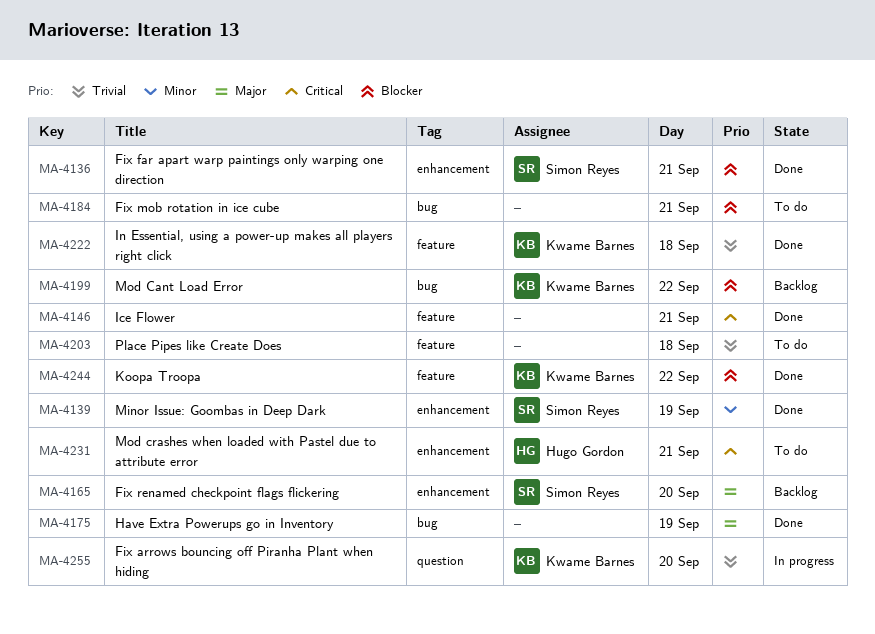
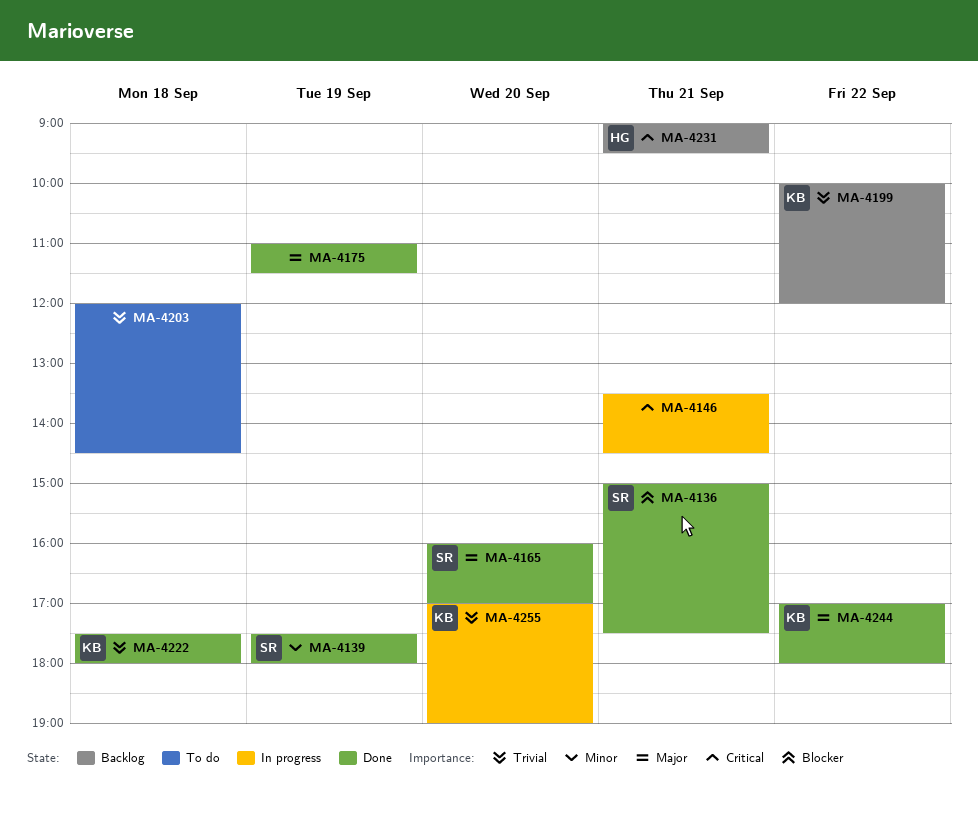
MA-4146, status: Done -> In progress
MA-4165, status: Backlog -> Done
MA-4184: present -> none
MA-4199, priority: Blocker -> Trivial
MA-4231, status: To do -> Backlog
MA-4244, priority: Blocker -> Major

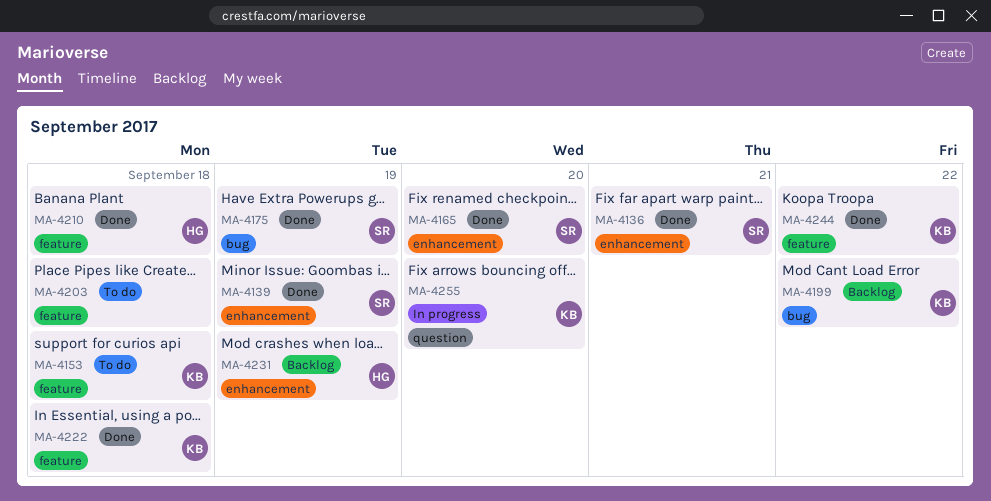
MA-4146: present -> none
MA-4153: none -> present
MA-4175, owner: none -> SR
MA-4210: none -> present
MA-4231, day: Sep 21 -> Sep 19

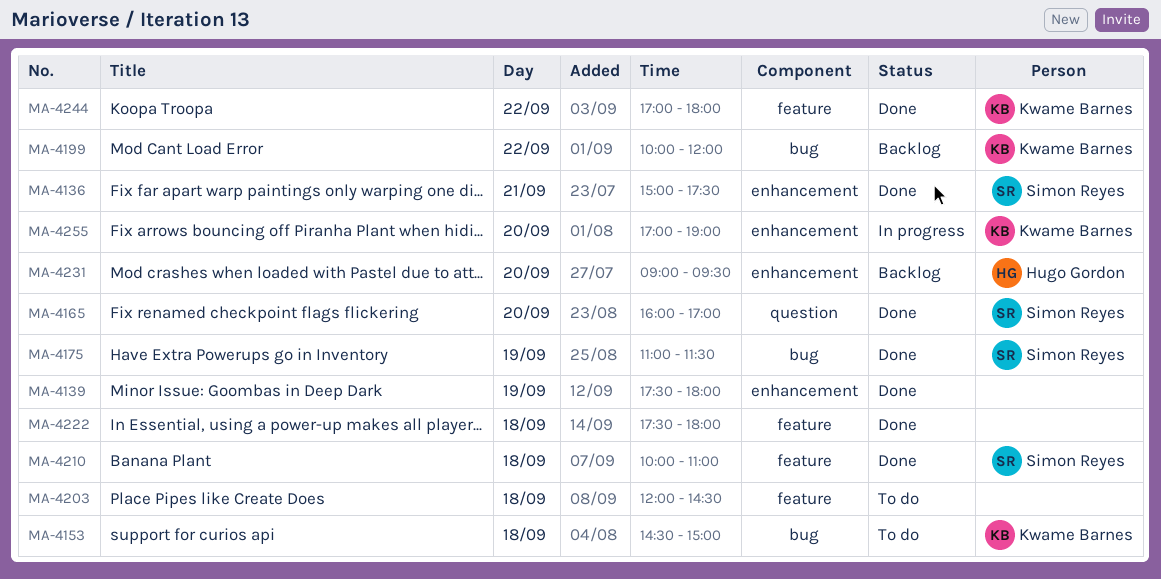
MA-4139, owner: Simon Reyes -> none
MA-4153, label: feature -> bug
MA-4165, label: enhancement -> question
MA-4210, owner: Hugo Gordon -> Simon Reyes
MA-4222, owner: Kwame Barnes -> none
MA-4231, day: Sep 19 -> Sep 20
MA-4255, label: question -> enhancement

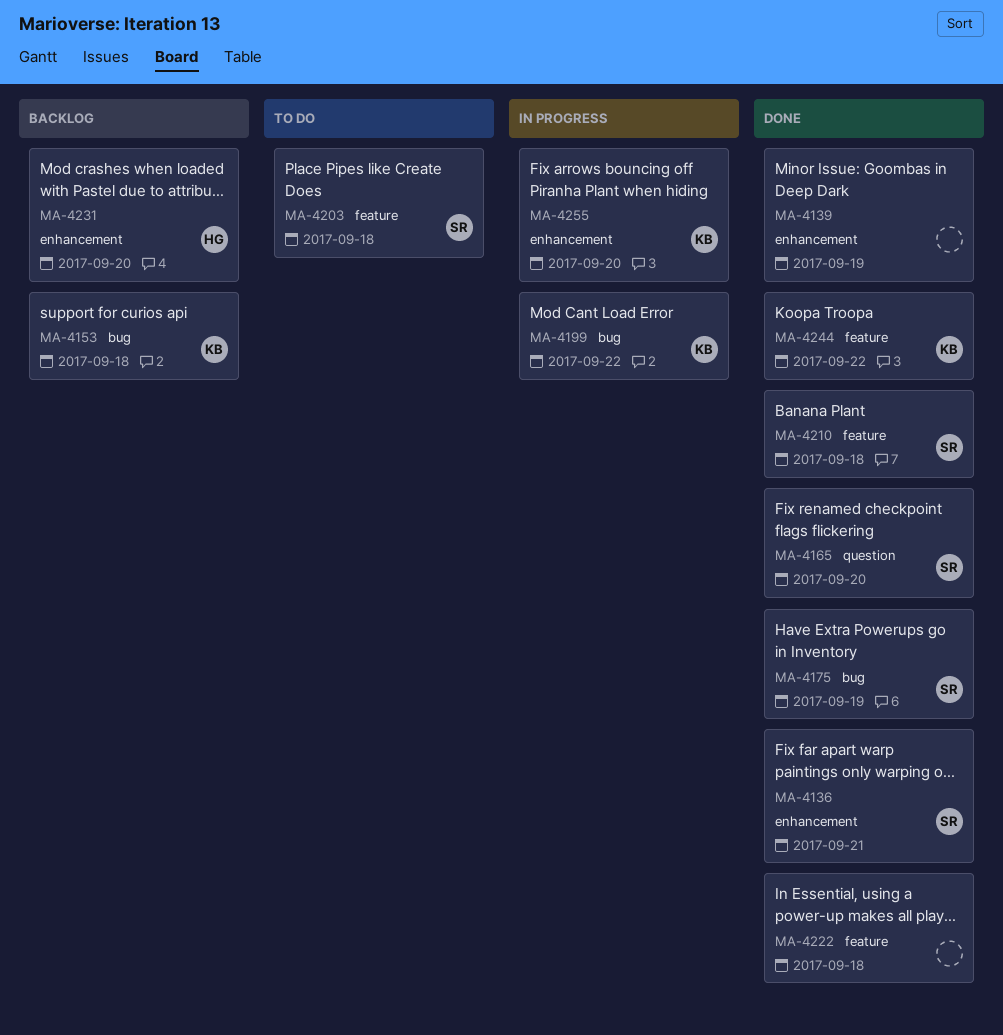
MA-4153, status: To do -> Backlog
MA-4199, status: Backlog -> In progress
MA-4203, owner: none -> Simon Reyes

